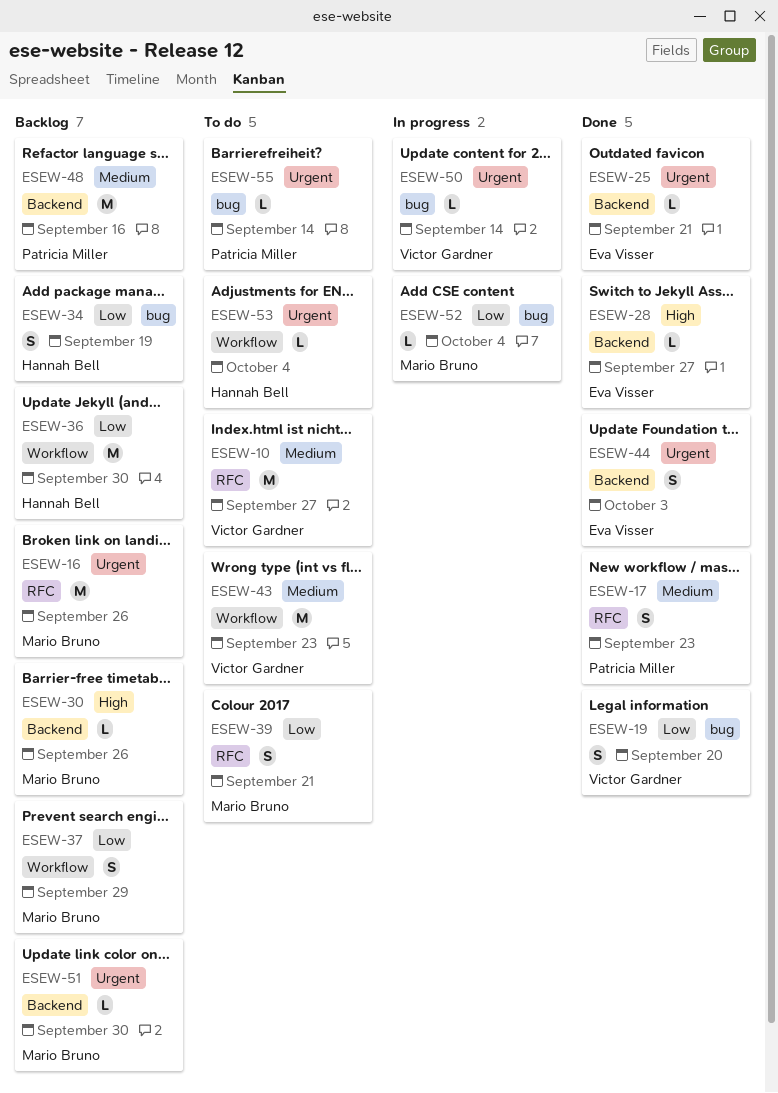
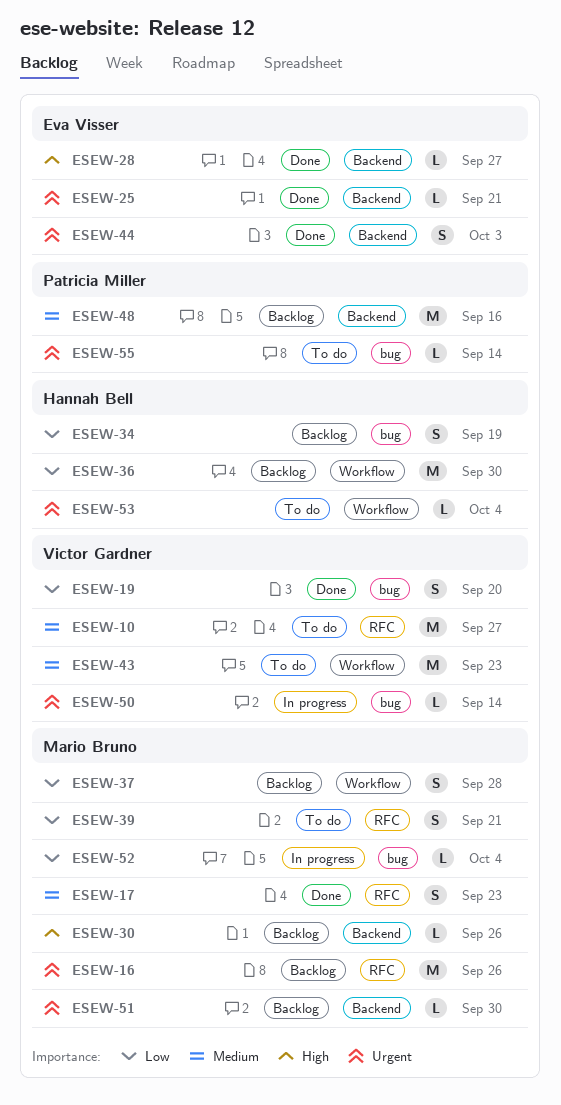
ESEW-17, owner: Patricia Miller -> Mario Bruno
ESEW-37, due: Sep 29 -> Sep 28

